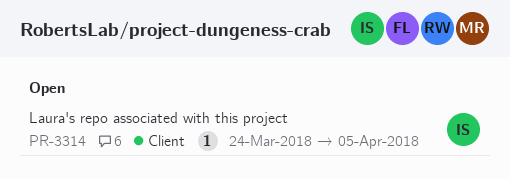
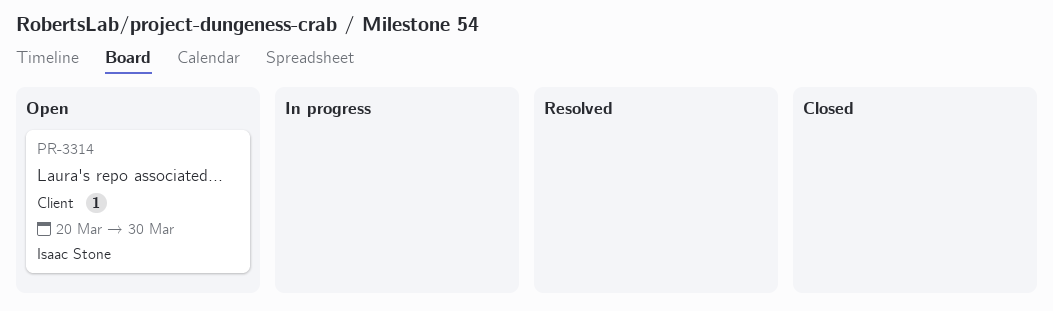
PR-3314, start: Mar 24 -> Mar 20
PR-3314, due: Apr 5 -> Mar 30

